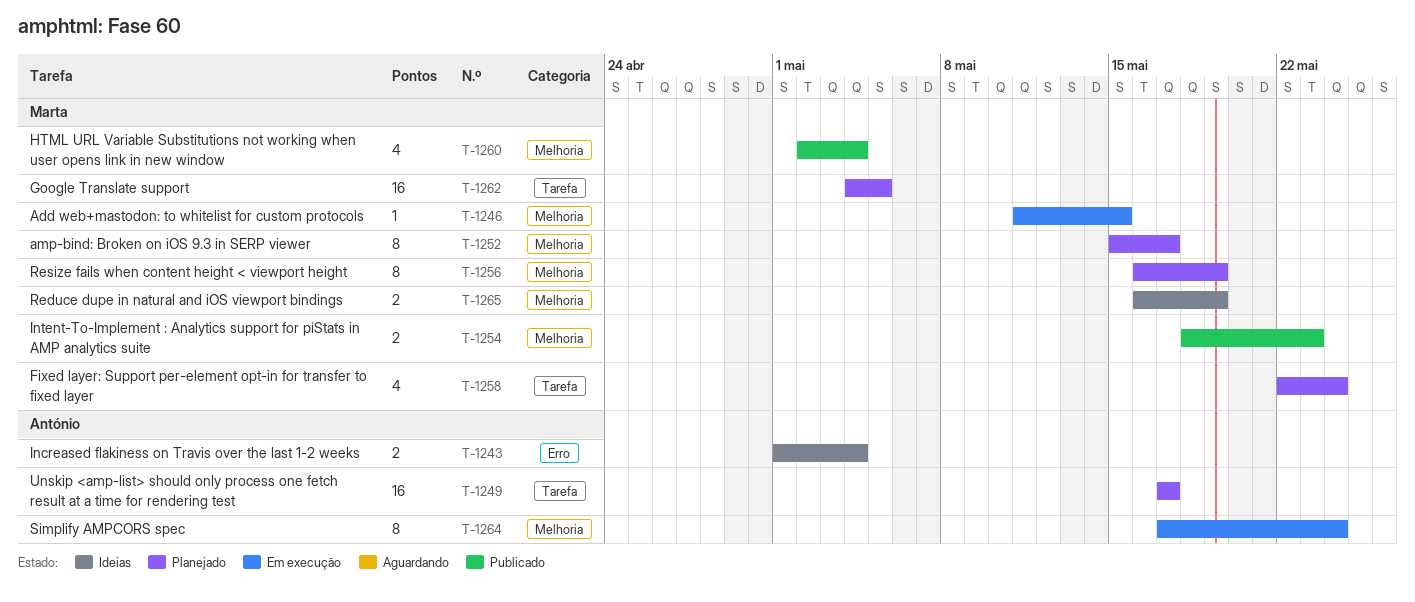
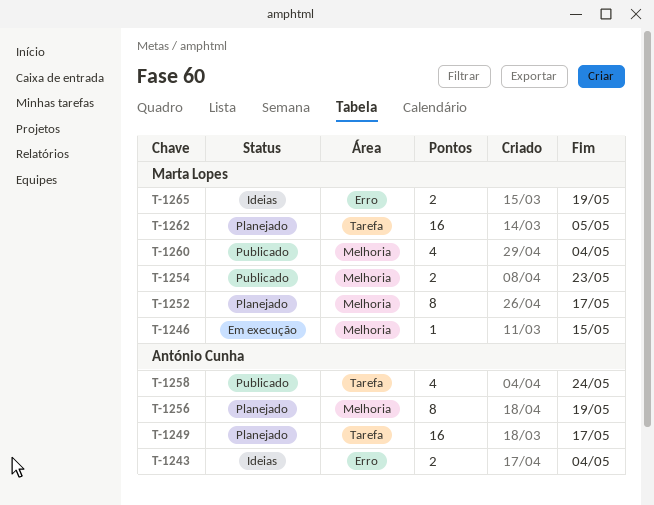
T-1256, owner: Marta Lopes -> António Cunha
T-1258, status: Planejado -> Publicado
T-1258, owner: Marta Lopes -> António Cunha
T-1264: present -> none
T-1265, label: Melhoria -> Erro

